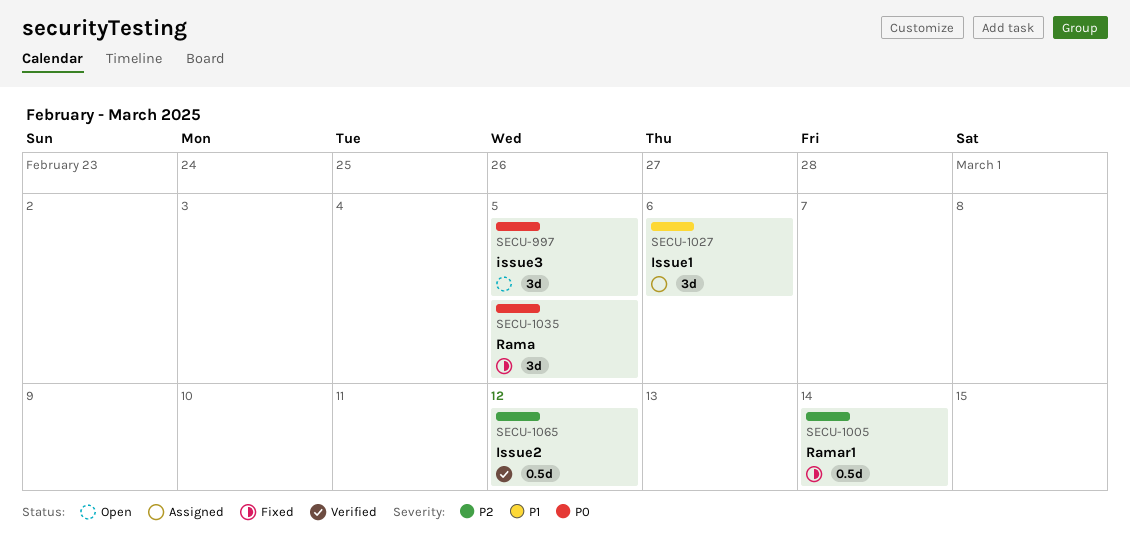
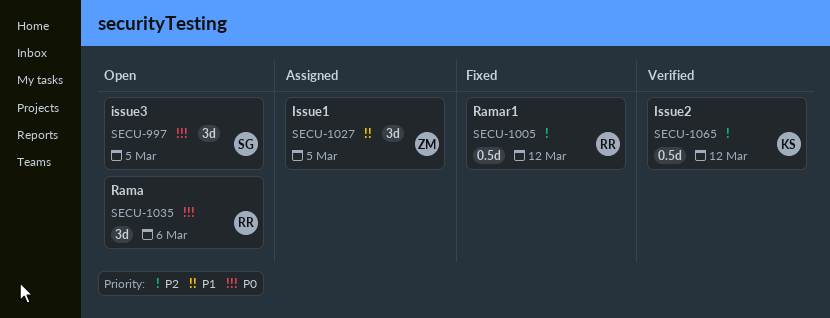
SECU-1005, due: Mar 14 -> Mar 12
SECU-1027, due: Mar 6 -> Mar 5
SECU-1035, status: Fixed -> Open
SECU-1035, due: Mar 5 -> Mar 6

